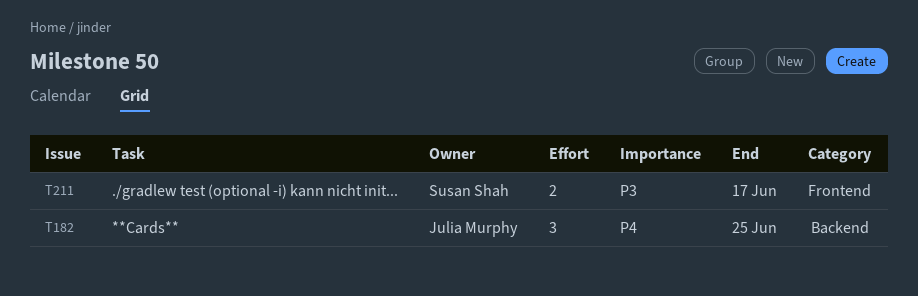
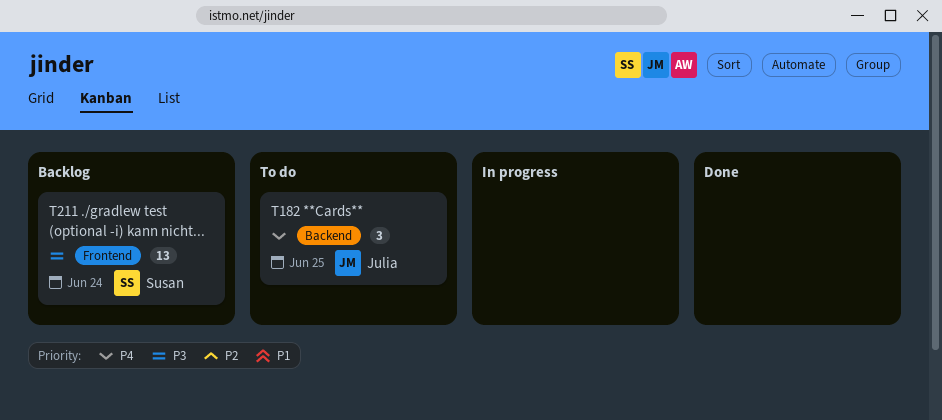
T211, estimate: 2 -> 13
T211, due: Jun 17 -> Jun 24

